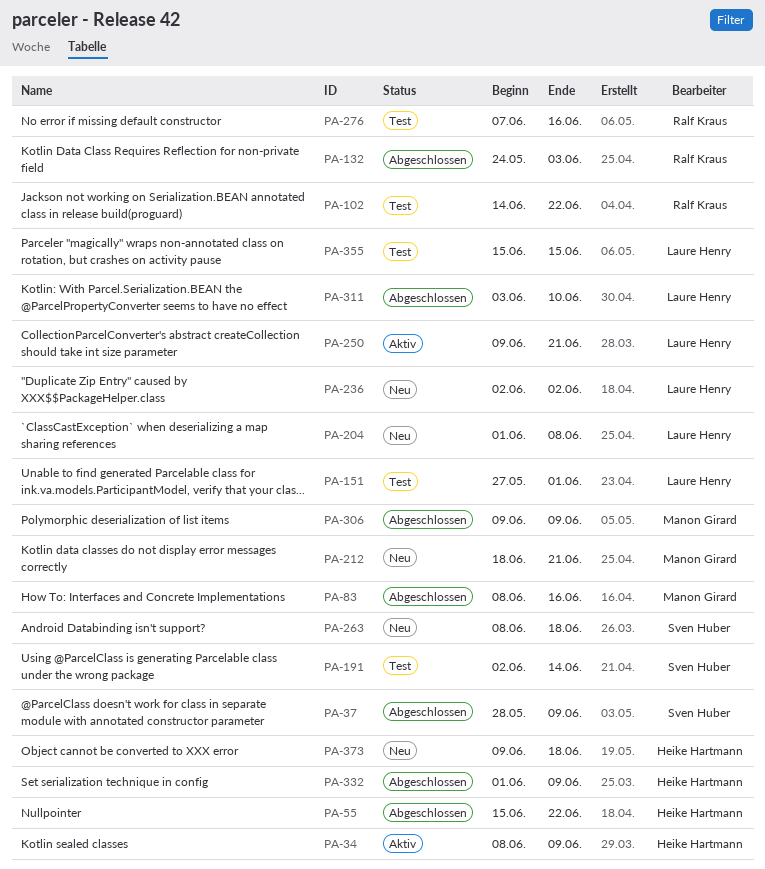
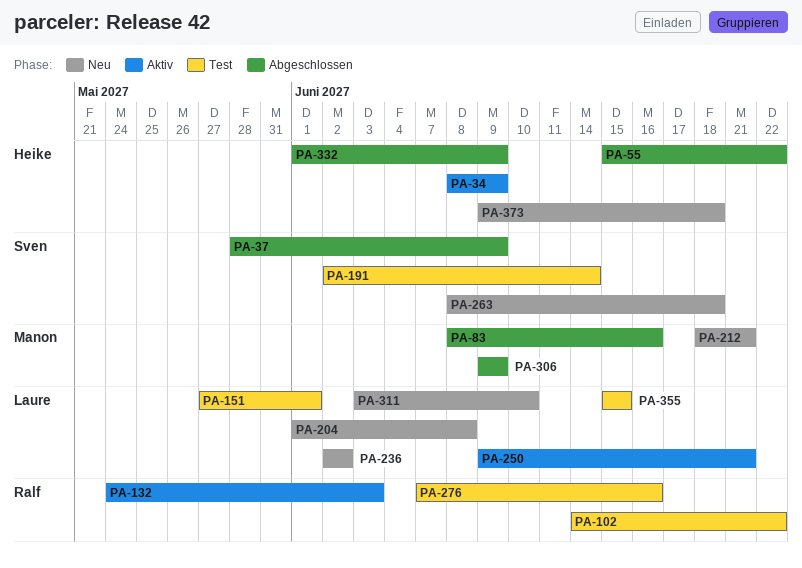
PA-132, status: Abgeschlossen -> Aktiv
PA-311, status: Abgeschlossen -> Neu

